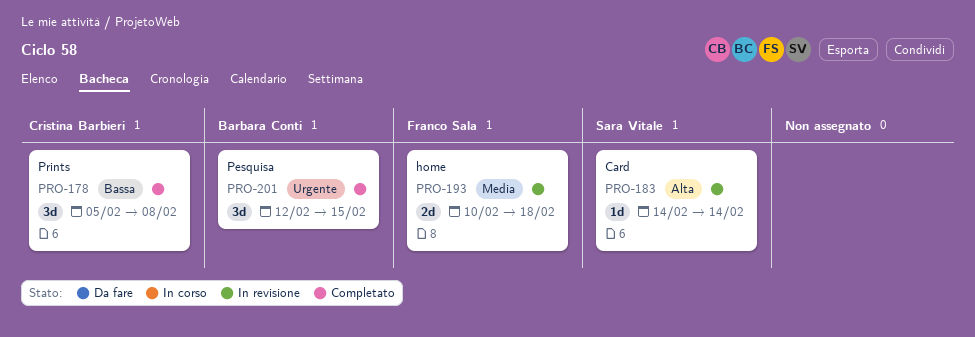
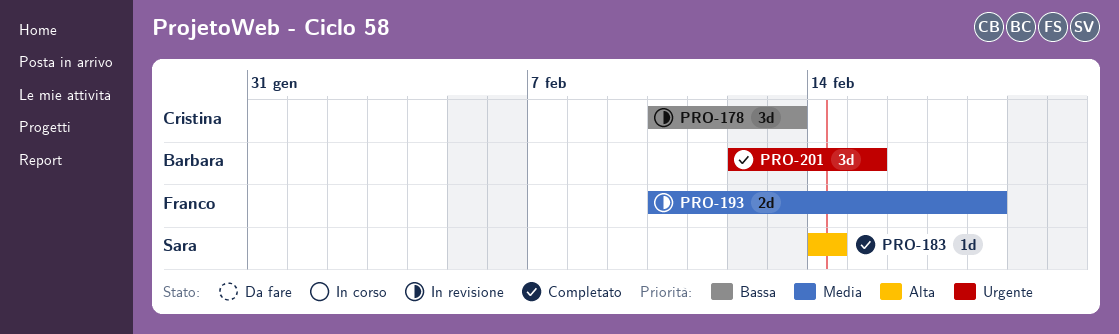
PRO-178, status: Completato -> In revisione
PRO-178, start: Feb 5 -> Feb 10
PRO-178, due: Feb 8 -> Feb 13
PRO-183, status: In revisione -> Completato

